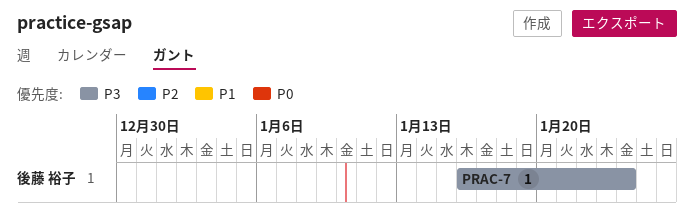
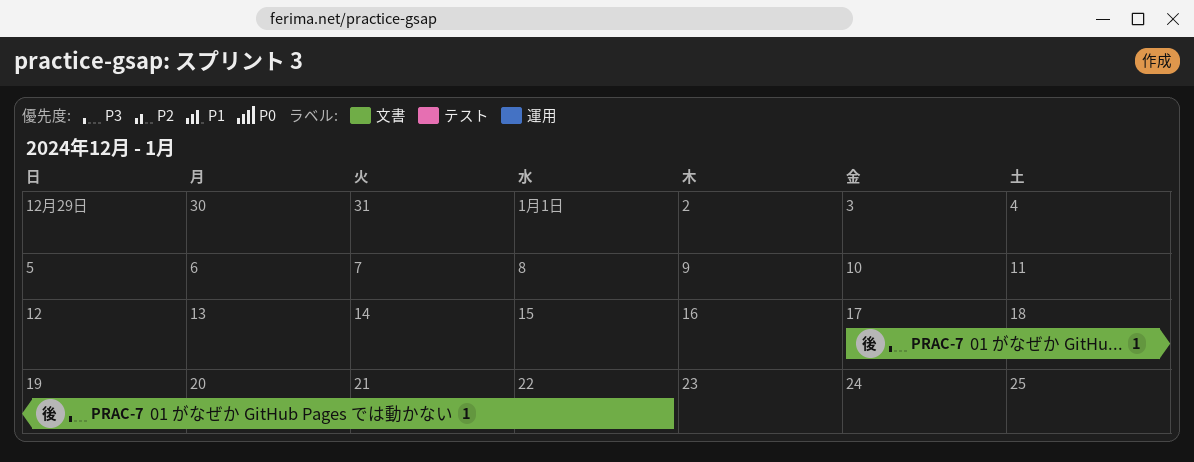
PRAC-7, start: Jan 16 -> Jan 17
PRAC-7, due: Jan 24 -> Jan 22

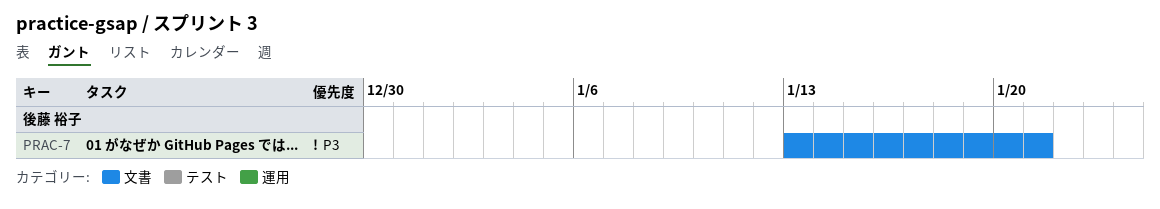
PRAC-7, start: Jan 17 -> Jan 13
PRAC-7, due: Jan 22 -> Jan 21

